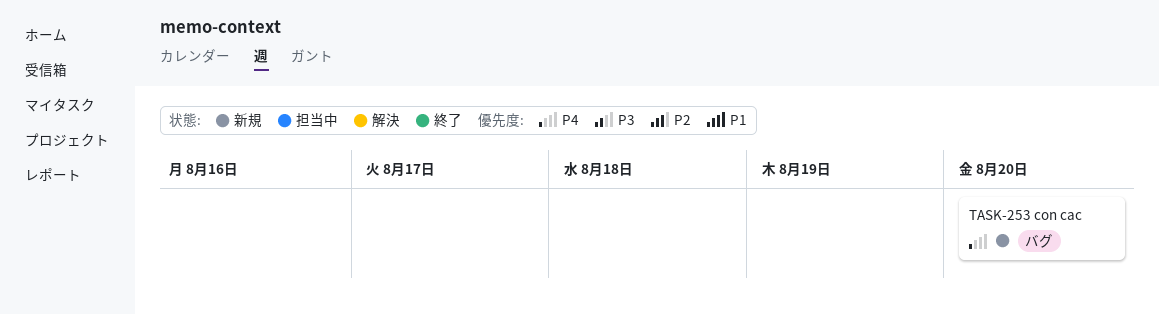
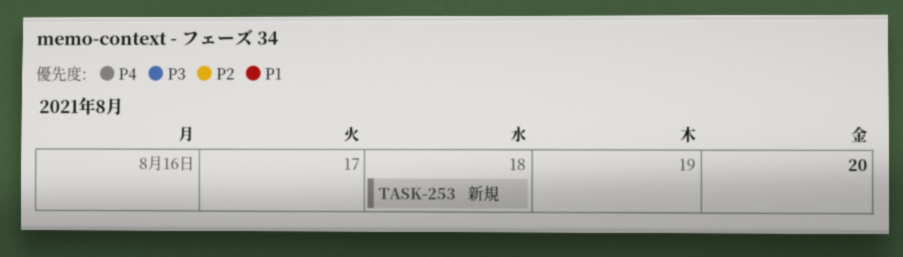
TASK-253, due: Aug 20 -> Aug 18

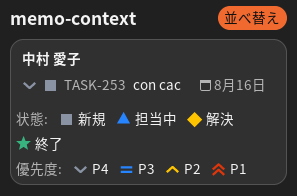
TASK-253, due: Aug 18 -> Aug 16

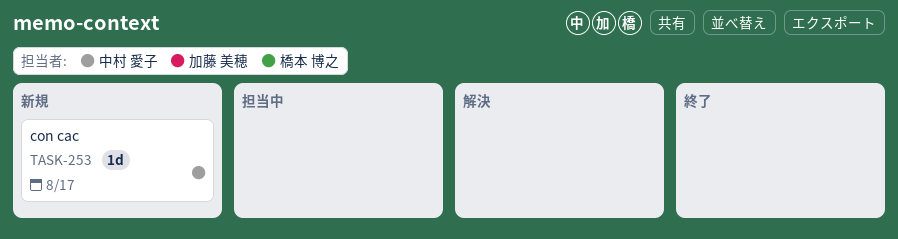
TASK-253, due: Aug 16 -> Aug 17

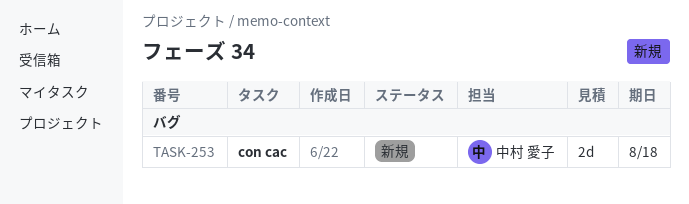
TASK-253, estimate: 1d -> 2d
TASK-253, due: Aug 17 -> Aug 18

